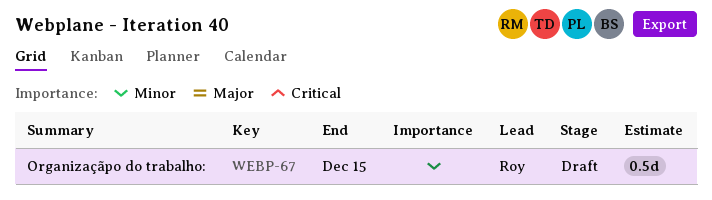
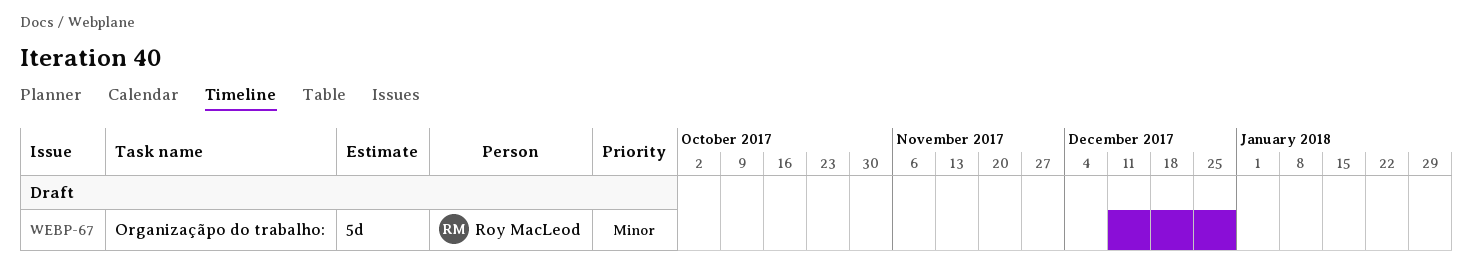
WEBP-67, estimate: 0.5d -> 5d
WEBP-67, due: Dec 15 -> Dec 29

